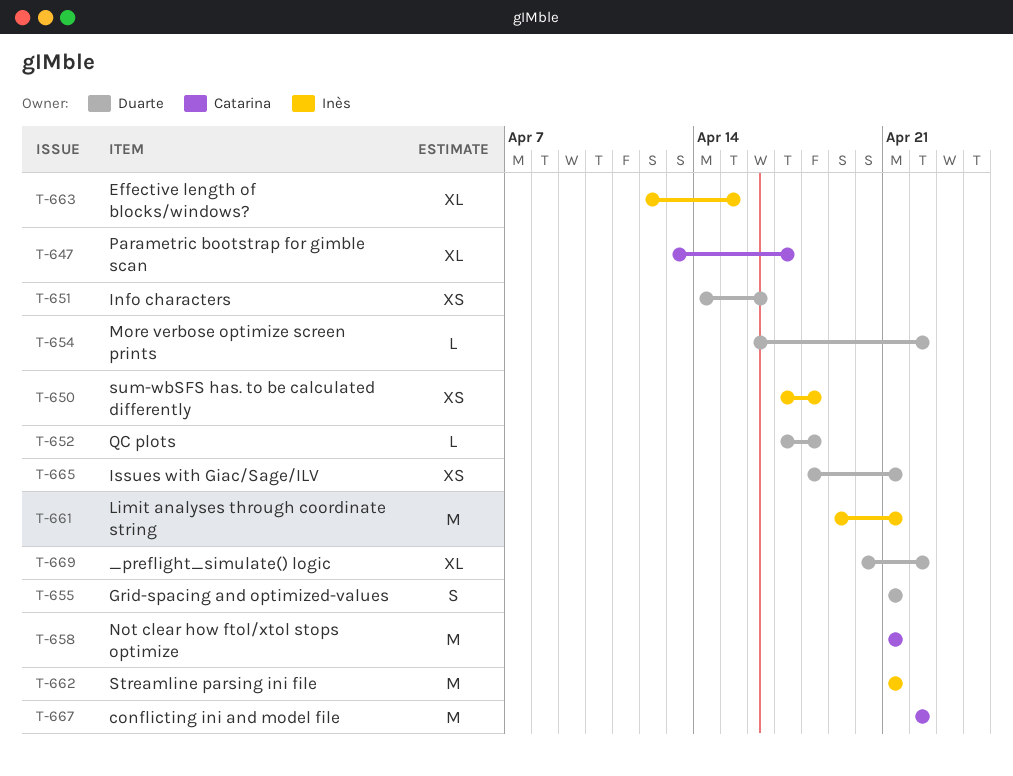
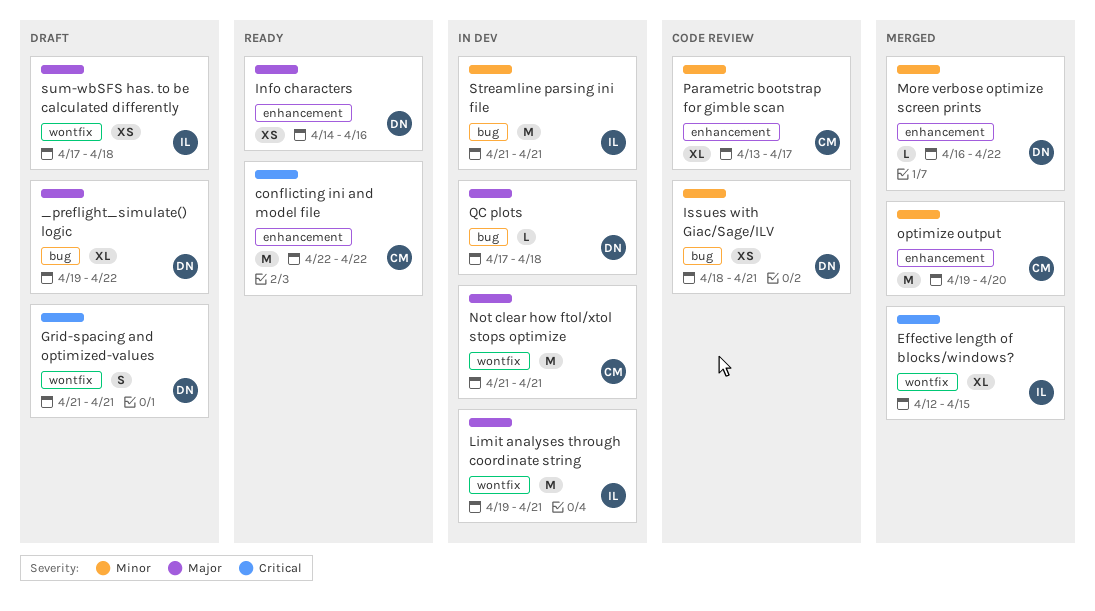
_preflight_simulate() logic, start: Apr 20 -> Apr 19
optimize output: none -> present

